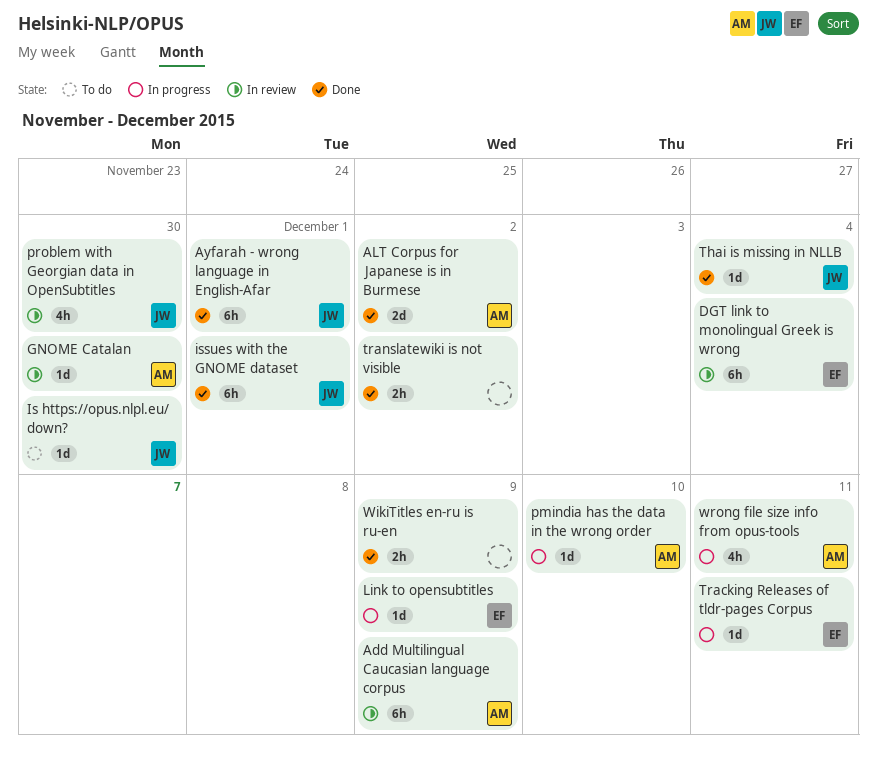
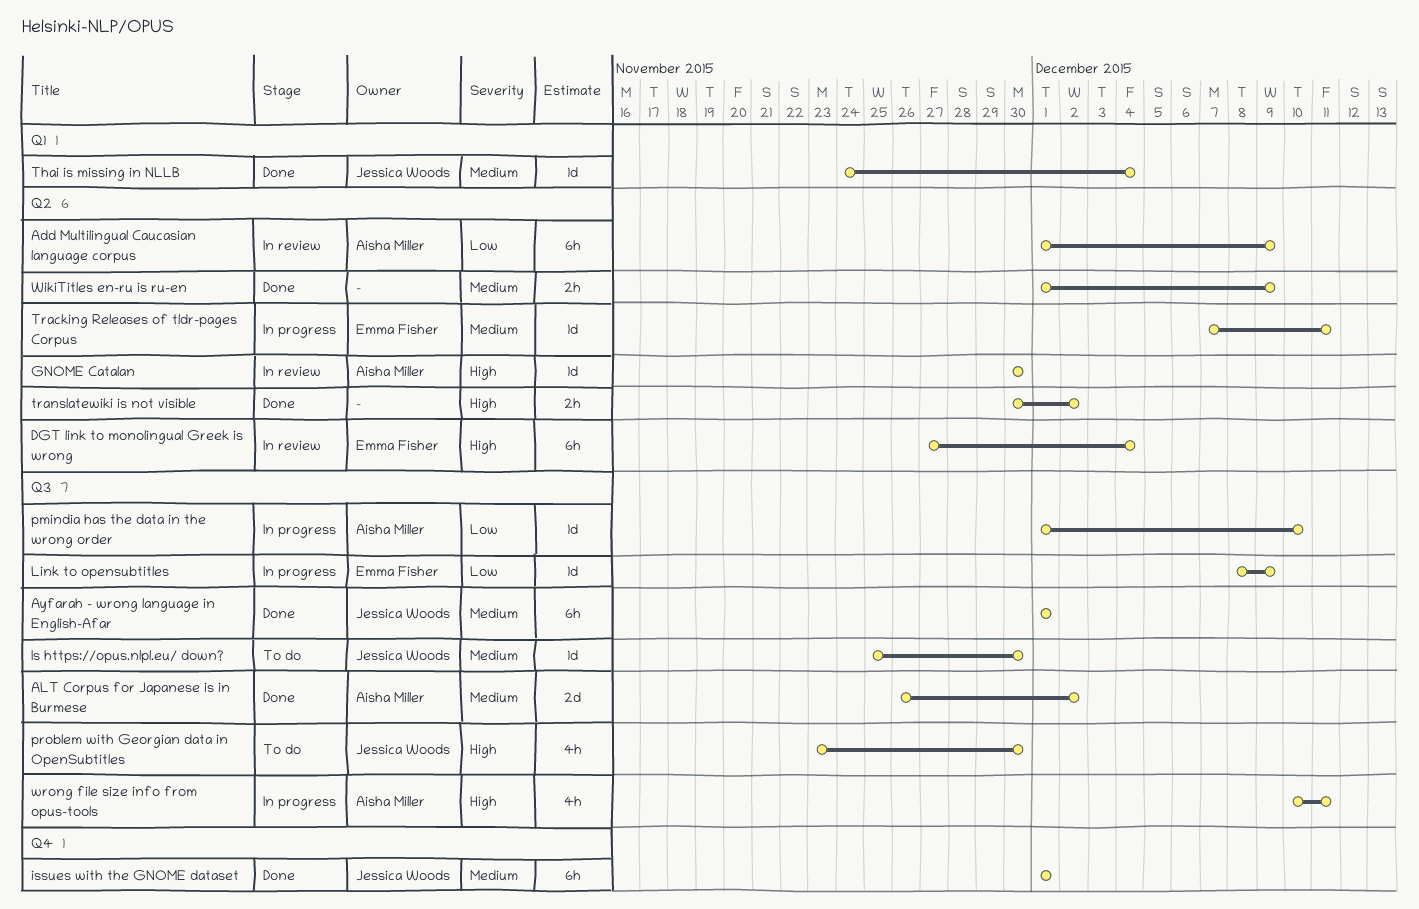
problem with Georgian data in OpenSubtitles, status: In review -> To do

